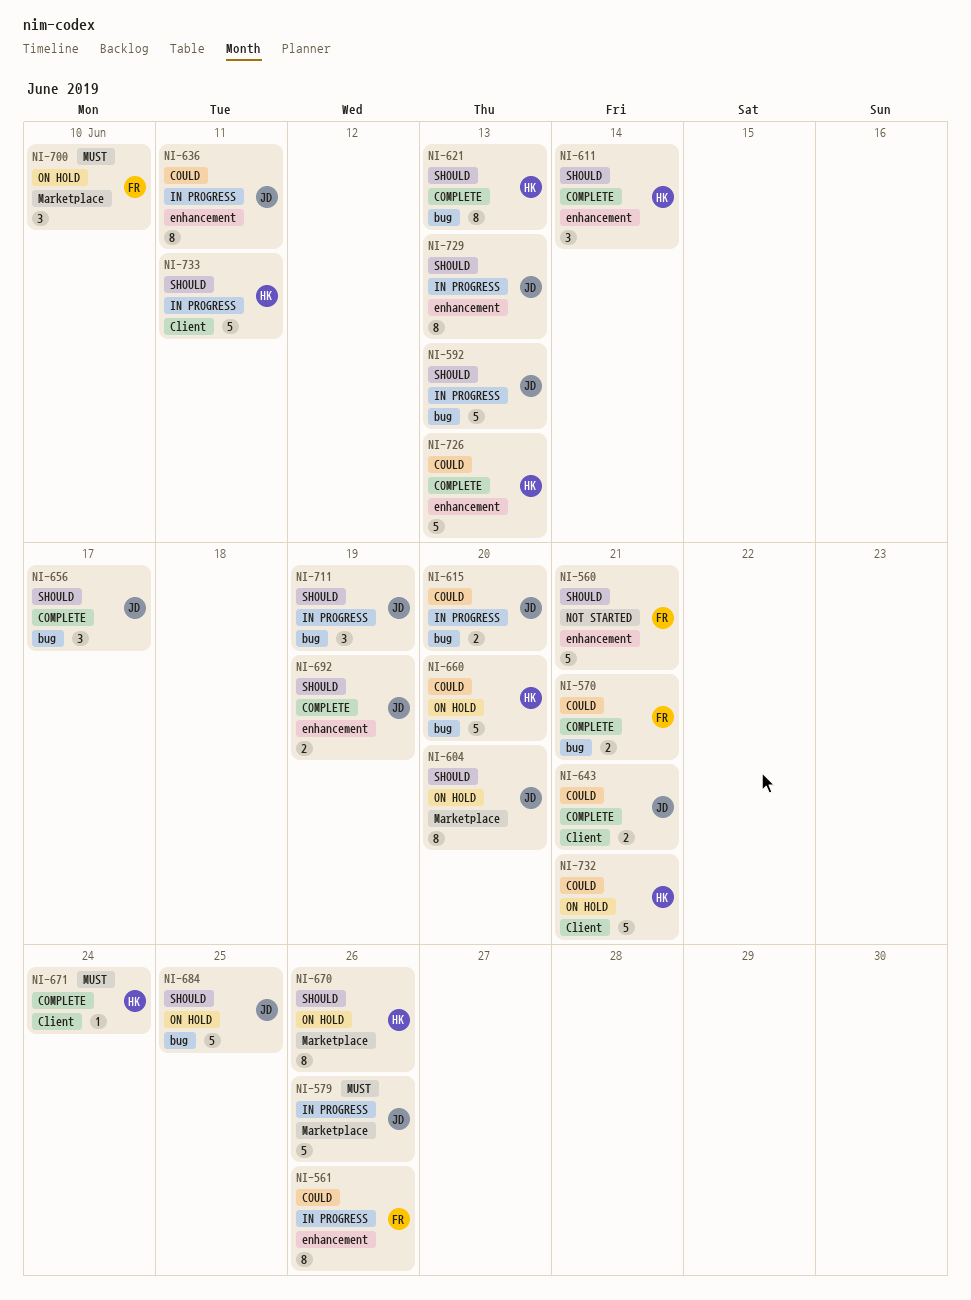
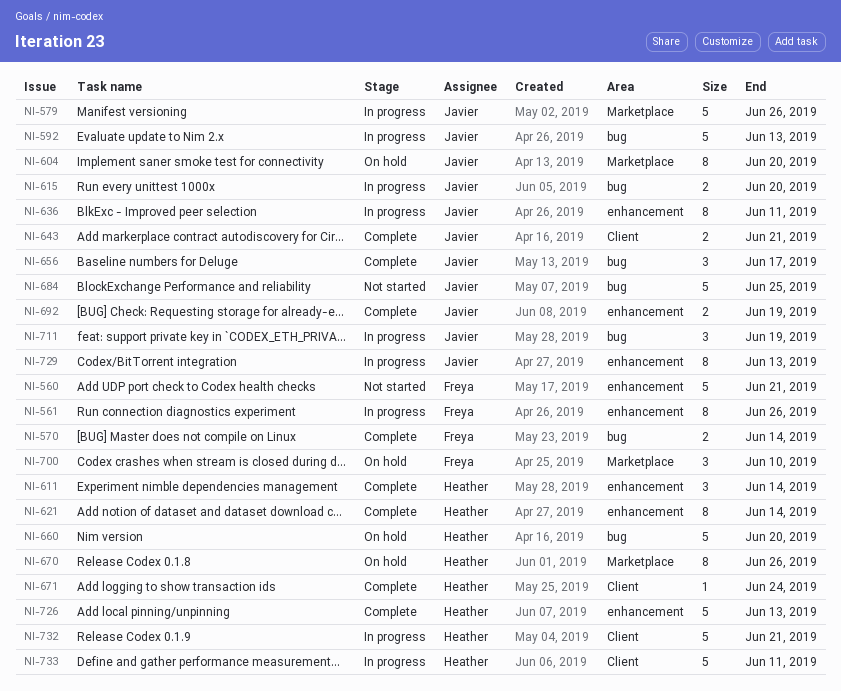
NI-570, due: Jun 21 -> Jun 14
NI-621, label: bug -> enhancement
NI-621, due: Jun 13 -> Jun 14
NI-684, status: On hold -> Not started
NI-732, status: On hold -> In progress

